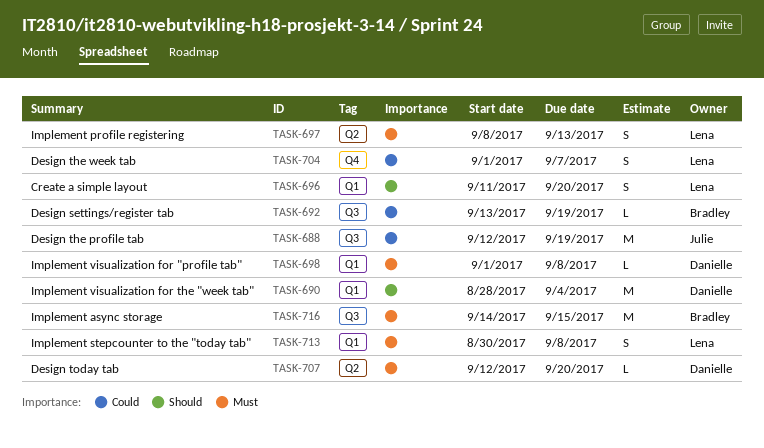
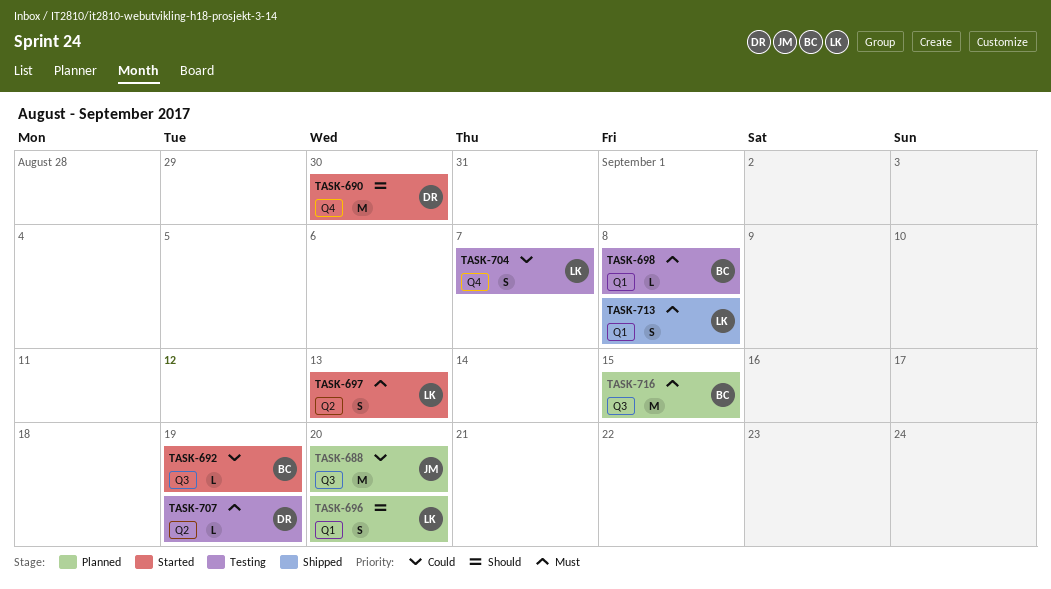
TASK-688, due: Sep 19 -> Sep 20
TASK-690, label: Q1 -> Q4
TASK-690, due: Sep 4 -> Aug 30
TASK-698, owner: Danielle -> Bradley
TASK-707, due: Sep 20 -> Sep 19

